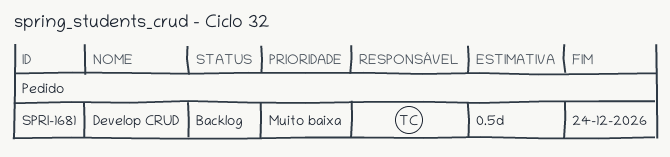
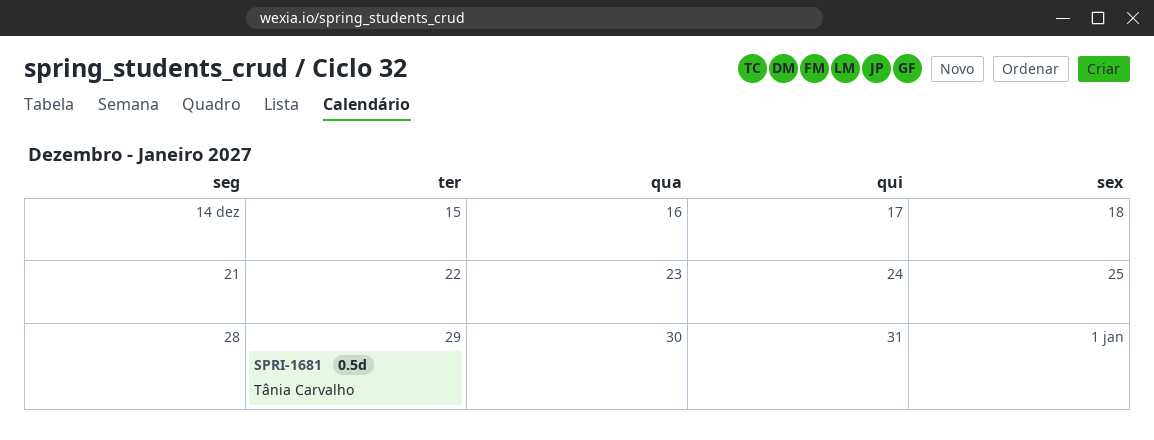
SPRI-1681, due: Dec 24 -> Dec 29

